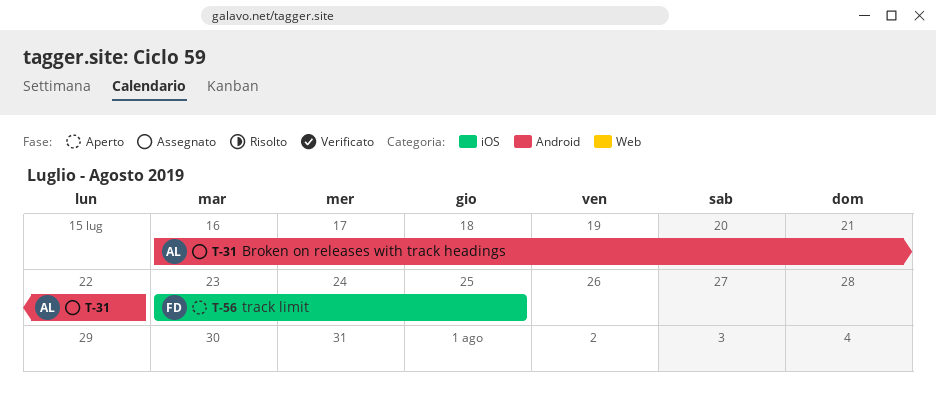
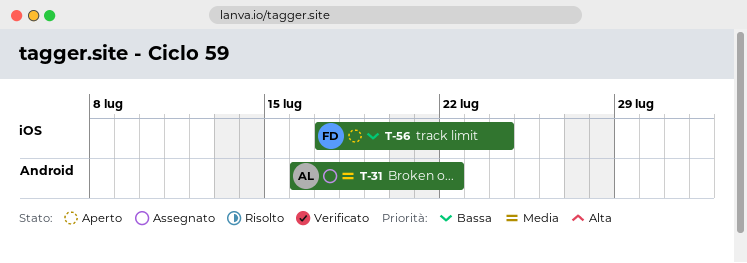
T-56, start: Jul 23 -> Jul 17
T-56, due: Jul 25 -> Jul 24

